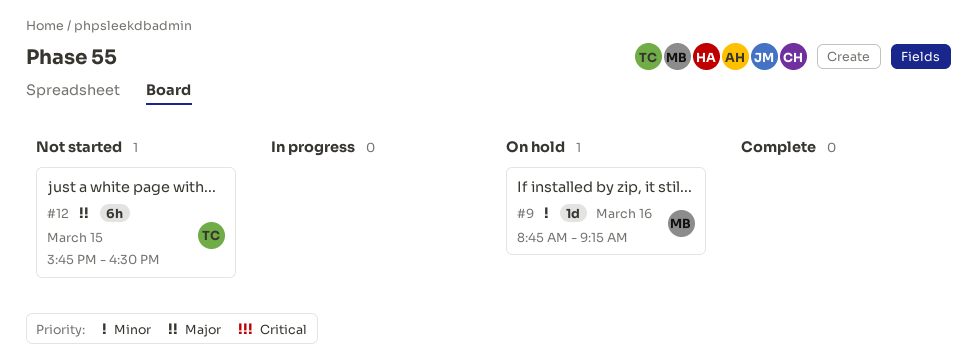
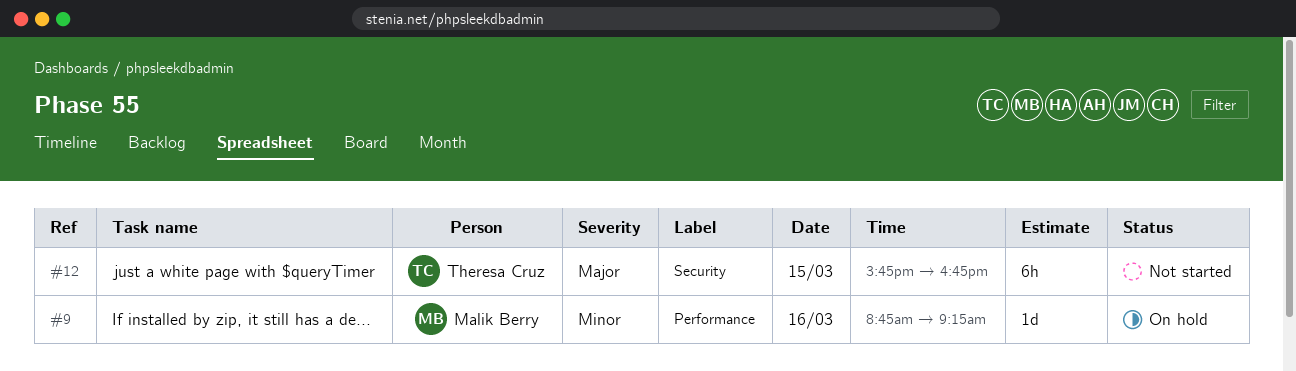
#12, ends: 16:30 -> 16:45

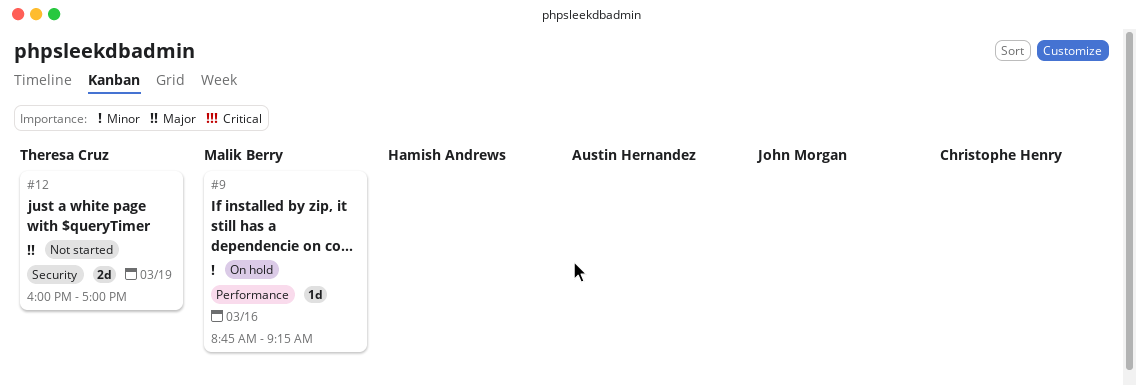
#12, estimate: 6h -> 2d
#12, day: Mar 15 -> Mar 19
#12, begins: 15:45 -> 16:00
#12, ends: 16:45 -> 17:00

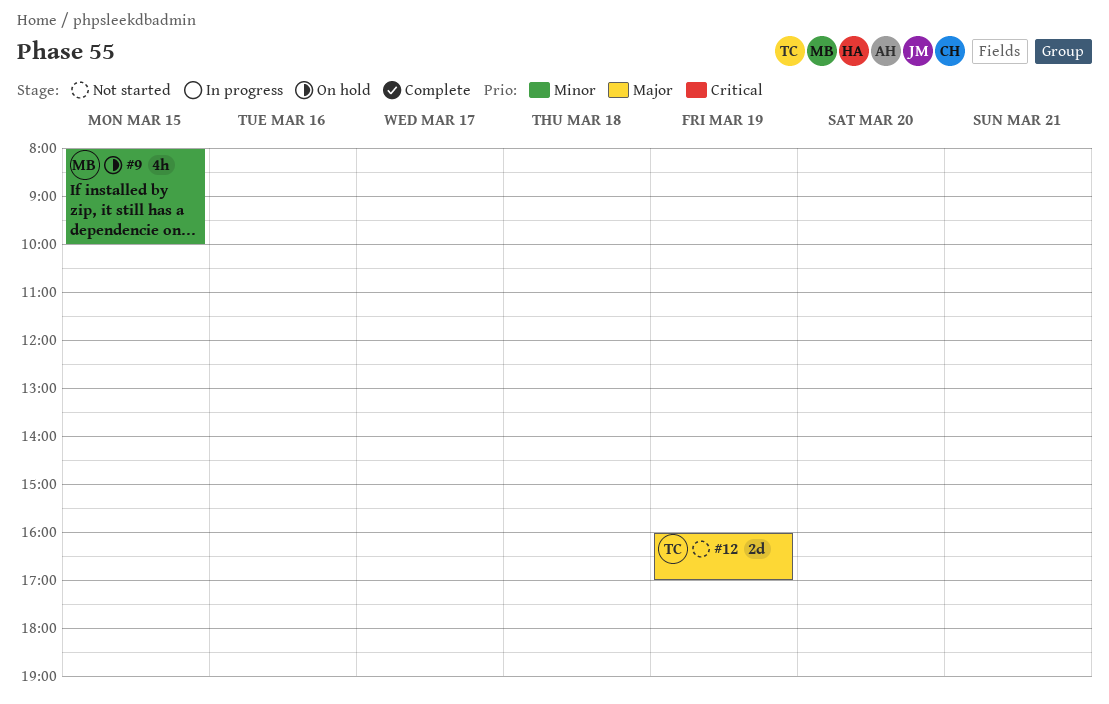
#9, estimate: 1d -> 4h
#9, day: Mar 16 -> Mar 15
#9, begins: 08:45 -> 08:00
#9, ends: 09:15 -> 10:00

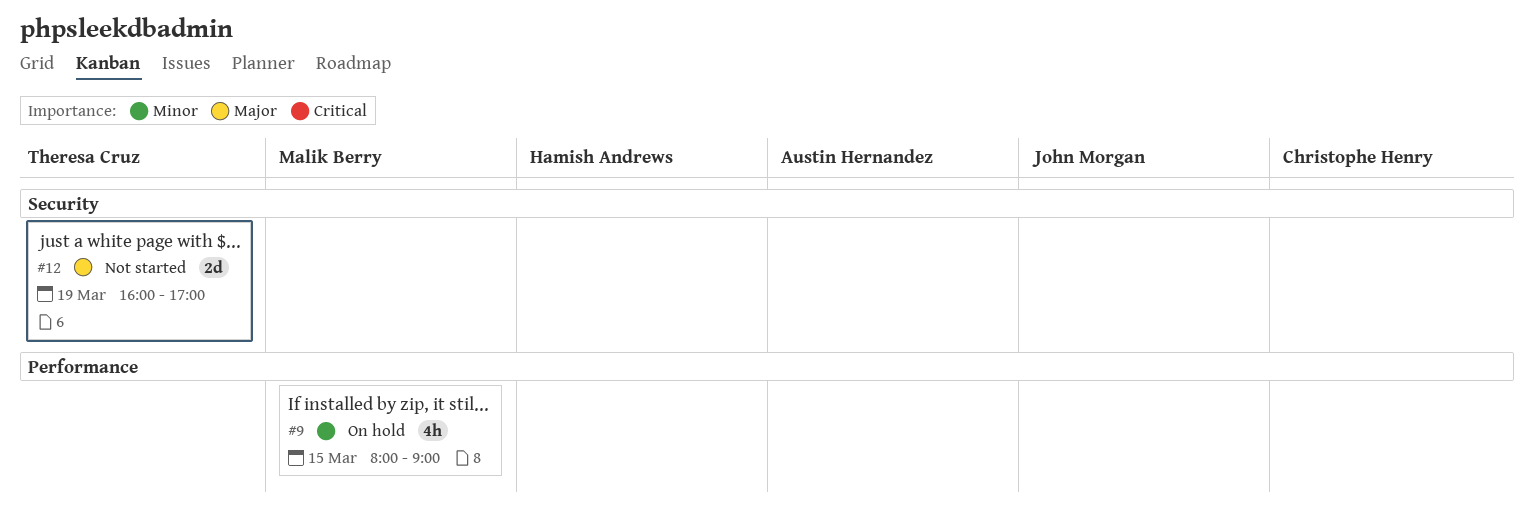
#9, ends: 10:00 -> 09:00

